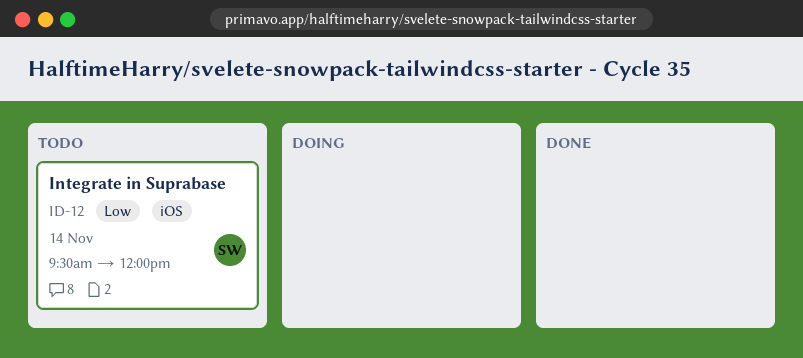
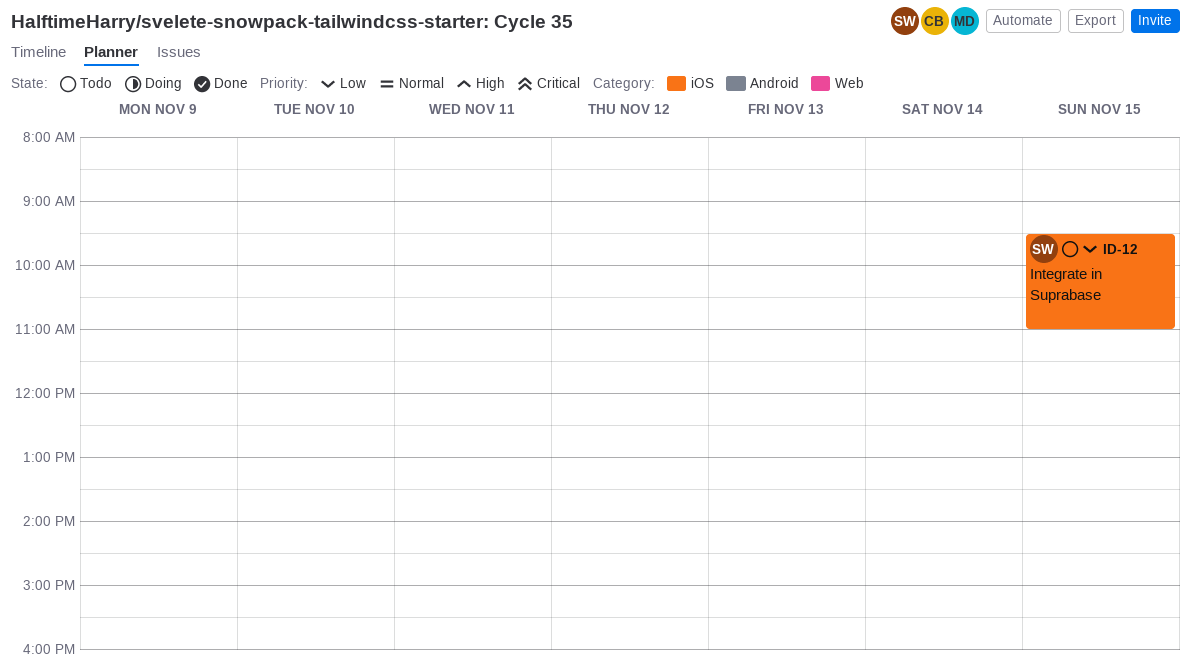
ID-12, day: Nov 14 -> Nov 15
ID-12, ends: 12:00 -> 11:00

